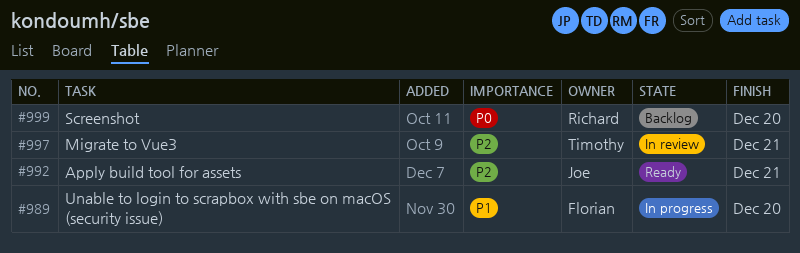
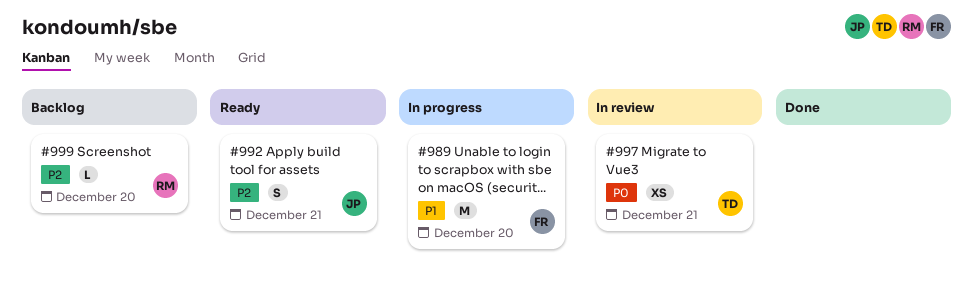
#997, priority: P2 -> P0
#999, priority: P0 -> P2

